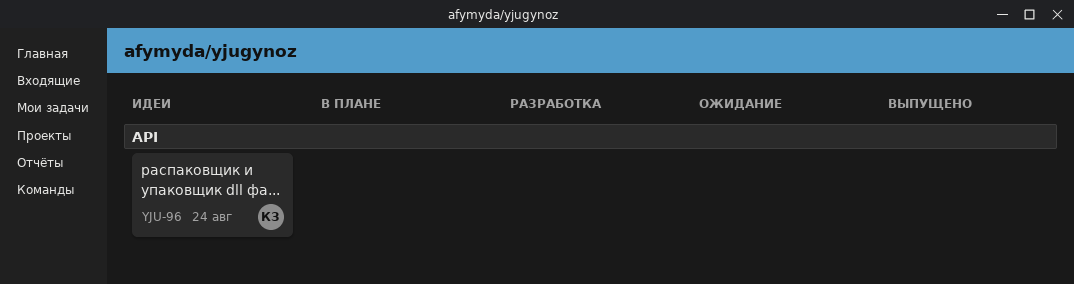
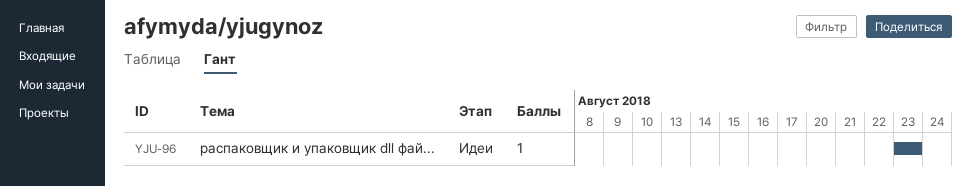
YJU-96, due: Aug 24 -> Aug 23

